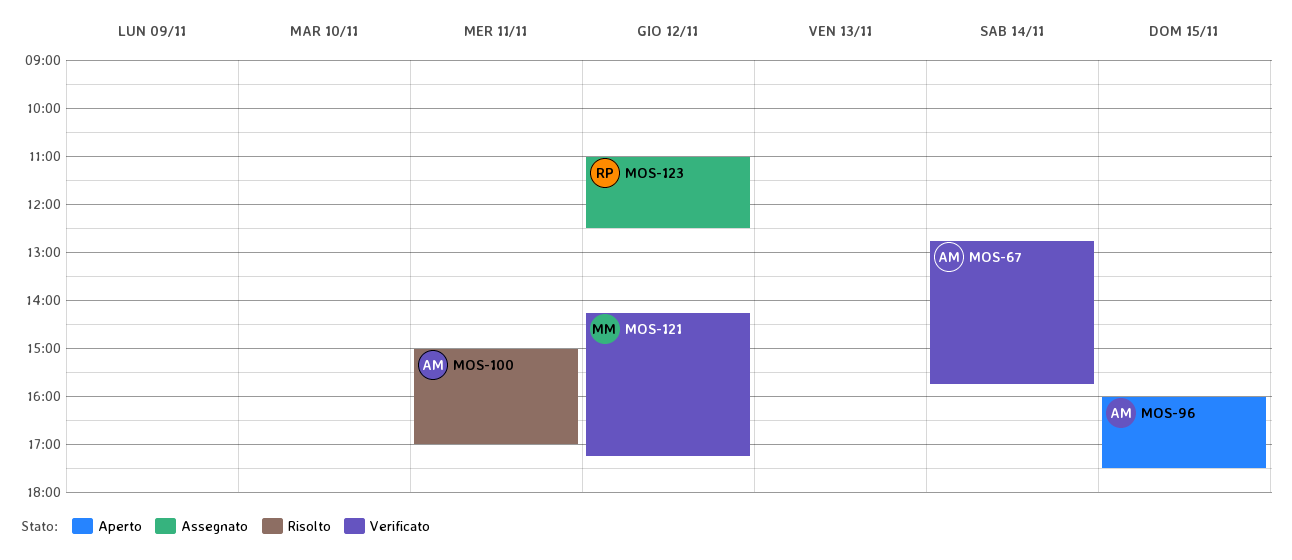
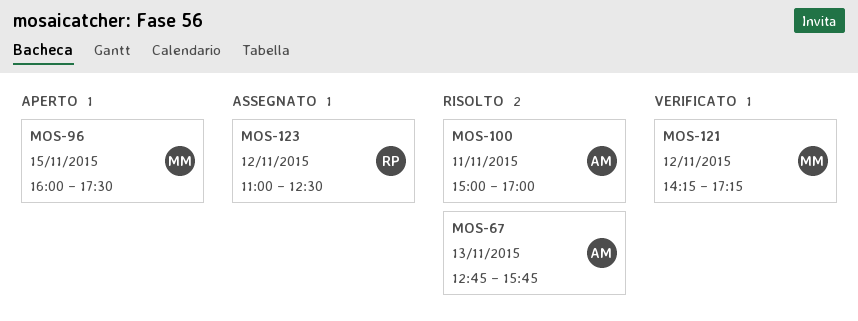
MOS-67, status: Verificato -> Risolto
MOS-67, day: Nov 14 -> Nov 13
MOS-96, owner: AM -> MM

